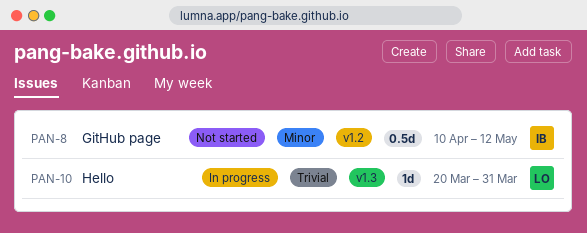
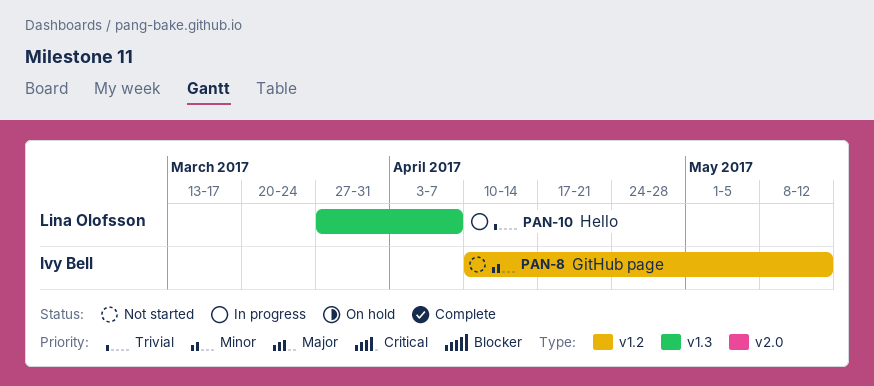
PAN-10, start: Mar 20 -> Mar 27
PAN-10, due: Mar 31 -> Apr 7

